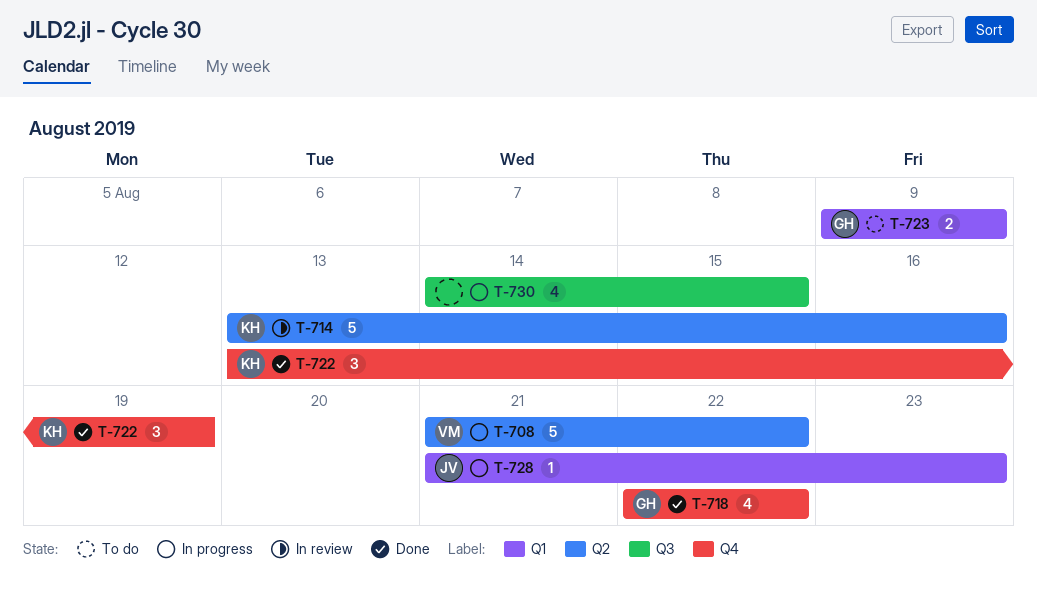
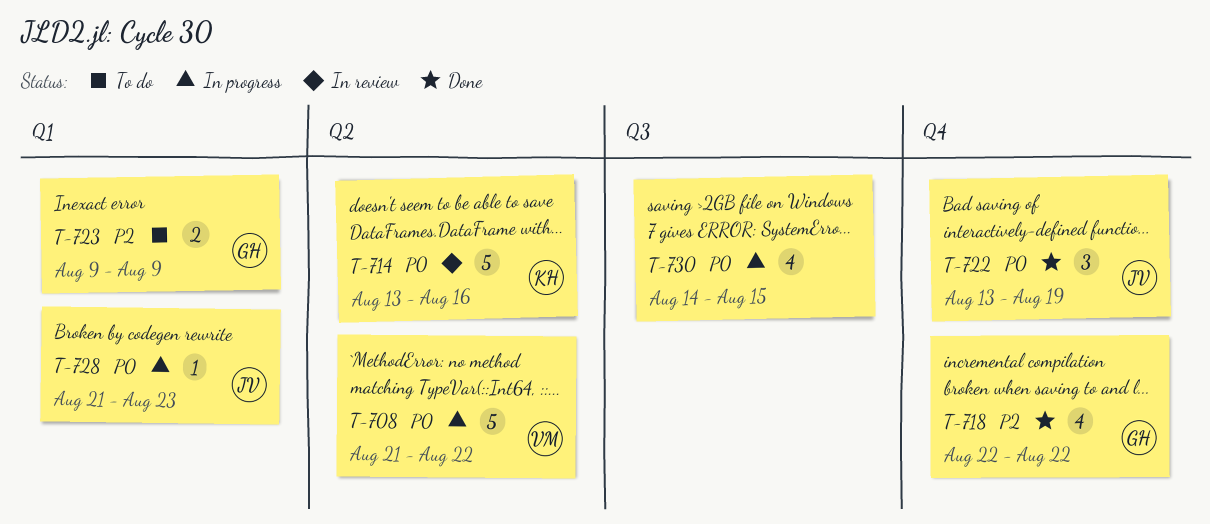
T-722, owner: KH -> JV

